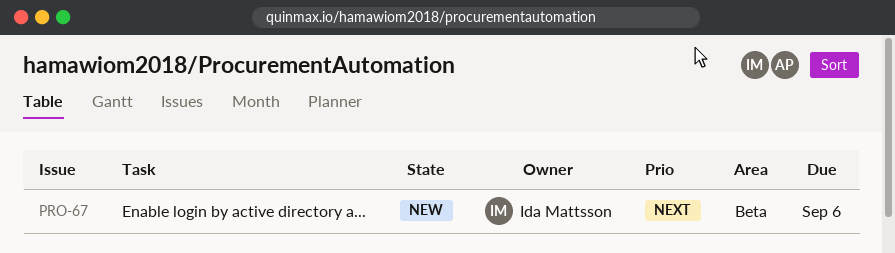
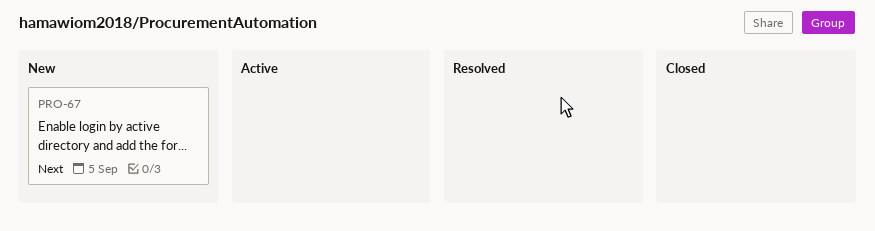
PRO-67, due: Sep 6 -> Sep 5

